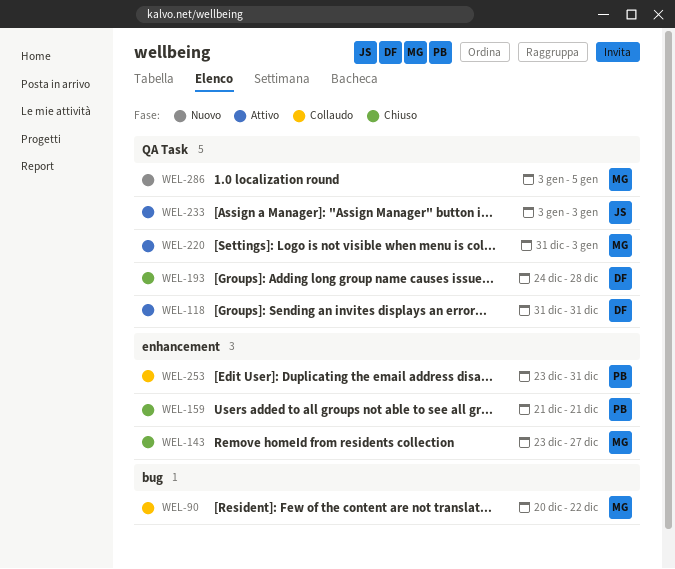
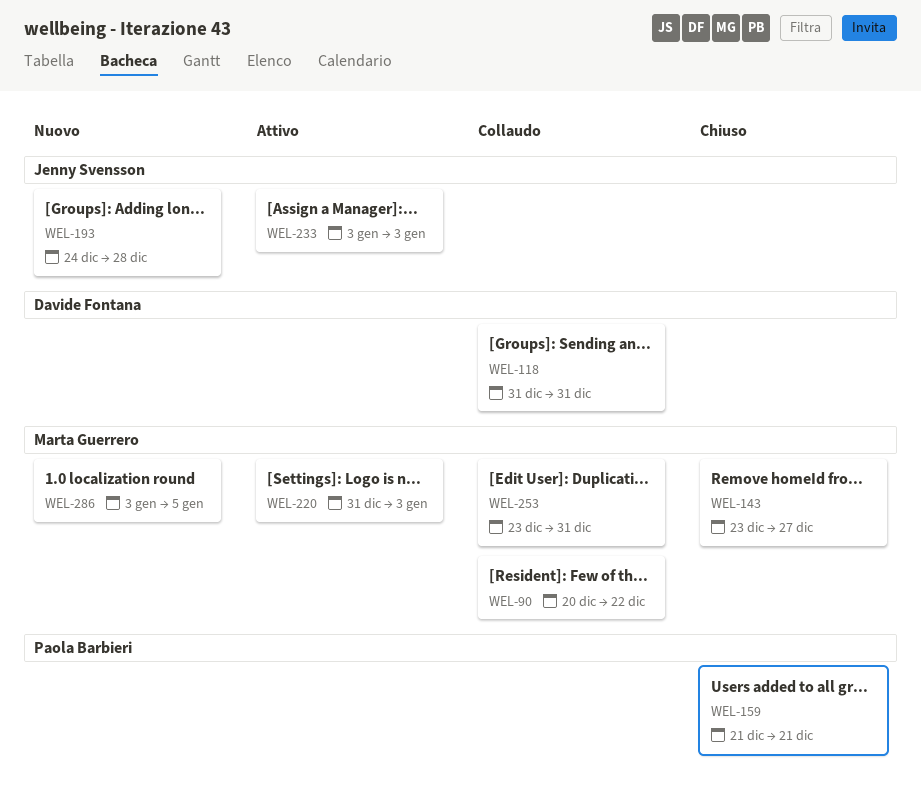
WEL-118, status: Attivo -> Collaudo
WEL-193, status: Chiuso -> Nuovo
WEL-193, owner: Davide Fontana -> Jenny Svensson
WEL-253, owner: Paola Barbieri -> Marta Guerrero

